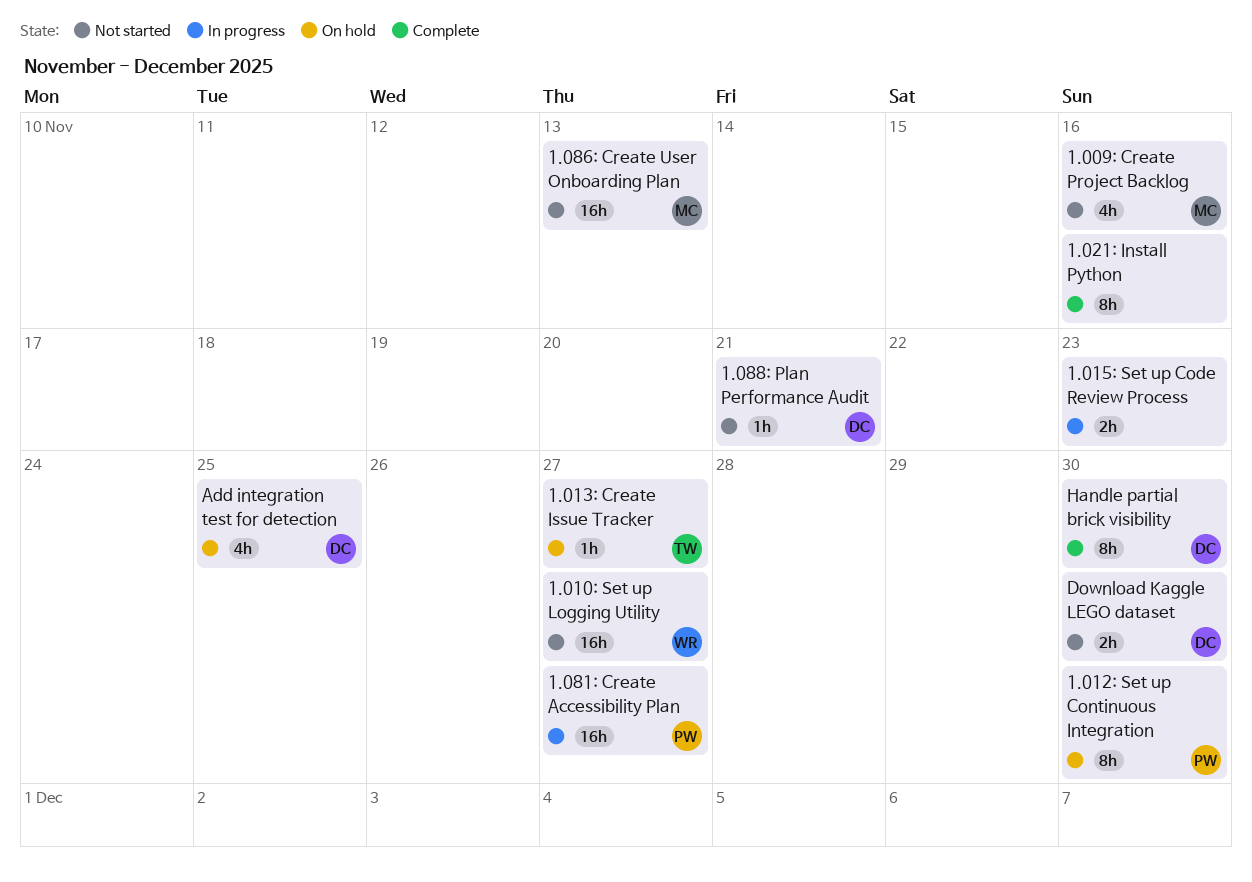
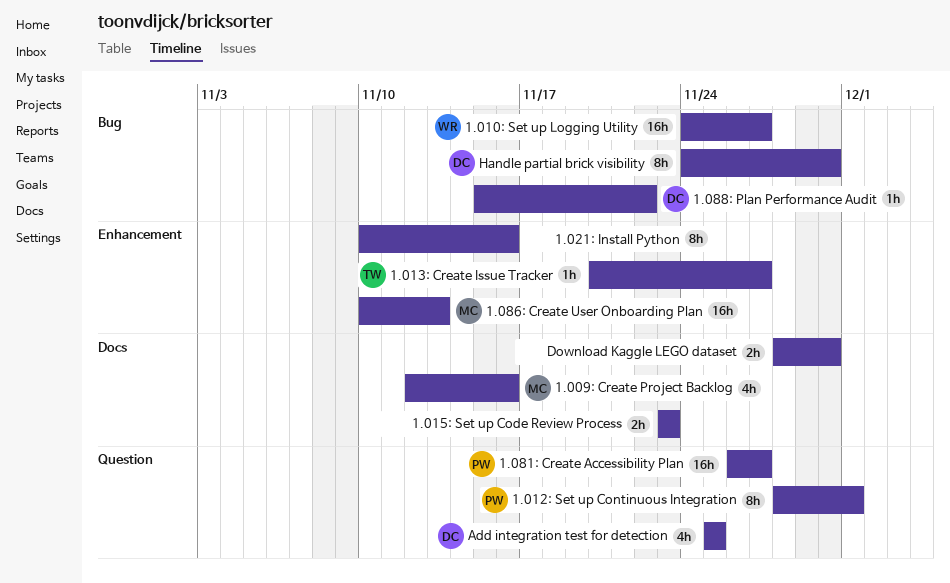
1.012: Set up Continuous Integration, due: Nov 30 -> Dec 1
1.088: Plan Performance Audit, due: Nov 21 -> Nov 22
Download Kaggle LEGO dataset, owner: DC -> none

